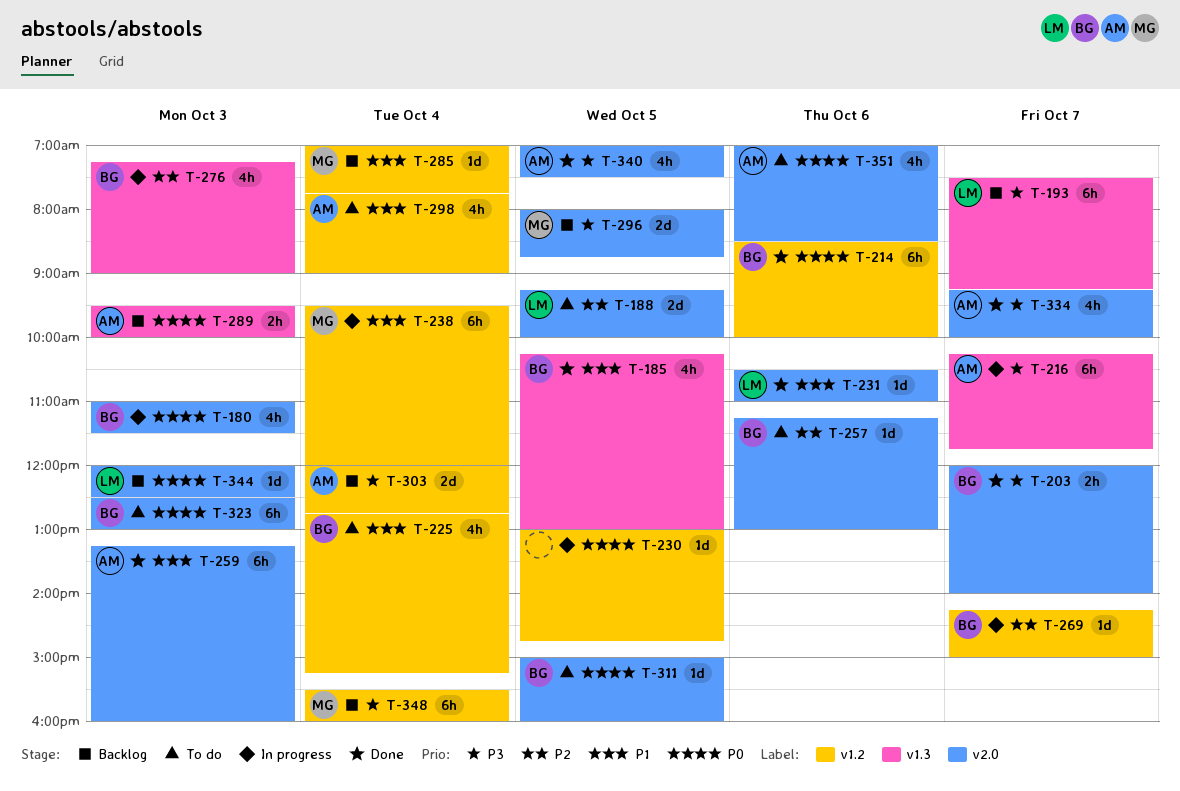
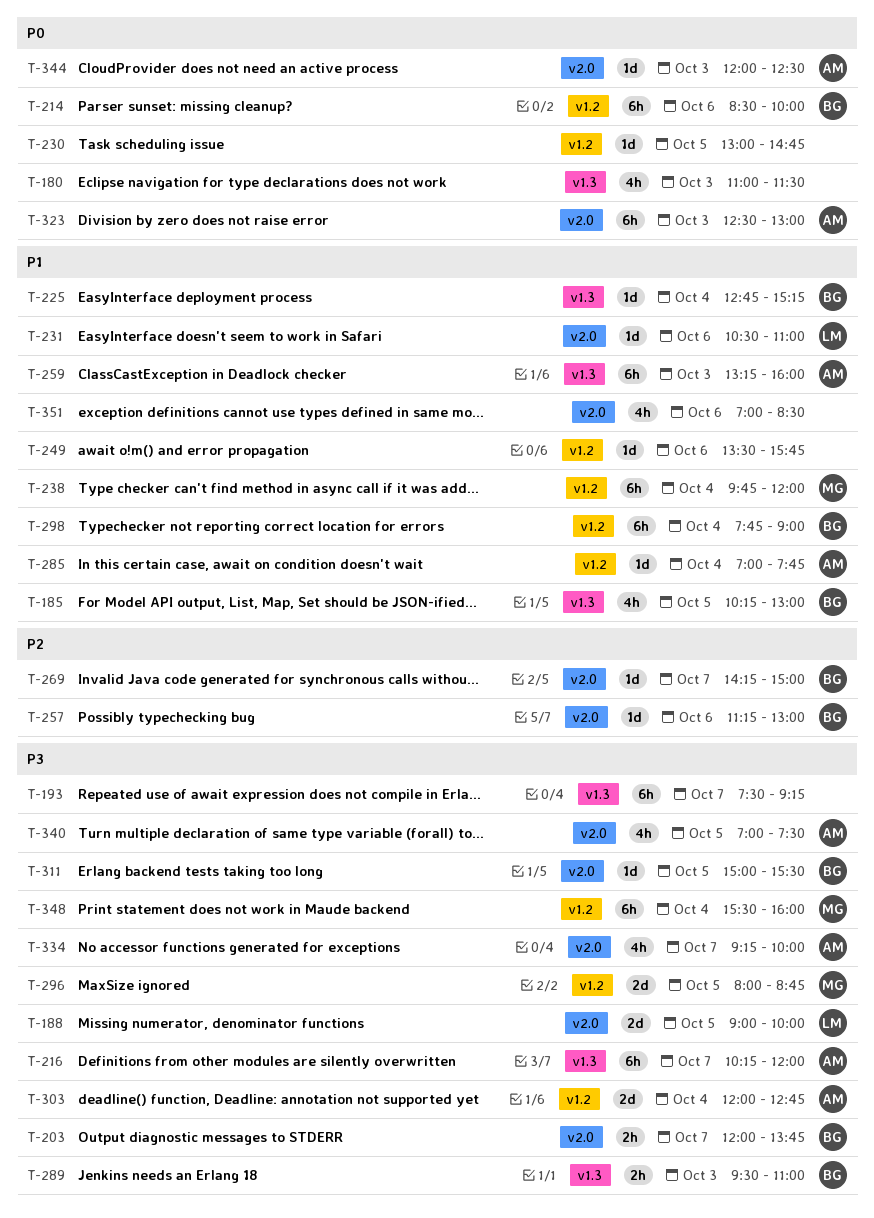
T-180, owner: BG -> none
T-180, label: v2.0 -> v1.3
T-188, priority: P2 -> P3
T-188, begins: 09:15 -> 09:00
T-193, owner: LM -> none
T-203, ends: 14:00 -> 13:45
T-216, ends: 11:45 -> 12:00
T-225, label: v1.2 -> v1.3
T-225, estimate: 4h -> 1d
T-238, begins: 09:30 -> 09:45
T-249: none -> present
T-259, label: v2.0 -> v1.3
T-269, label: v1.2 -> v2.0
T-276: present -> none
T-285, owner: MG -> AM
T-289, owner: AM -> BG
T-289, priority: P0 -> P3
T-289, ends: 10:00 -> 11:00
T-296, label: v2.0 -> v1.2
T-298, owner: AM -> BG
T-298, estimate: 4h -> 6h
T-311, priority: P0 -> P3
T-311, ends: 16:00 -> 15:30
T-323, owner: BG -> AM
T-344, owner: LM -> AM
T-351, owner: AM -> none
T-351, priority: P0 -> P1

